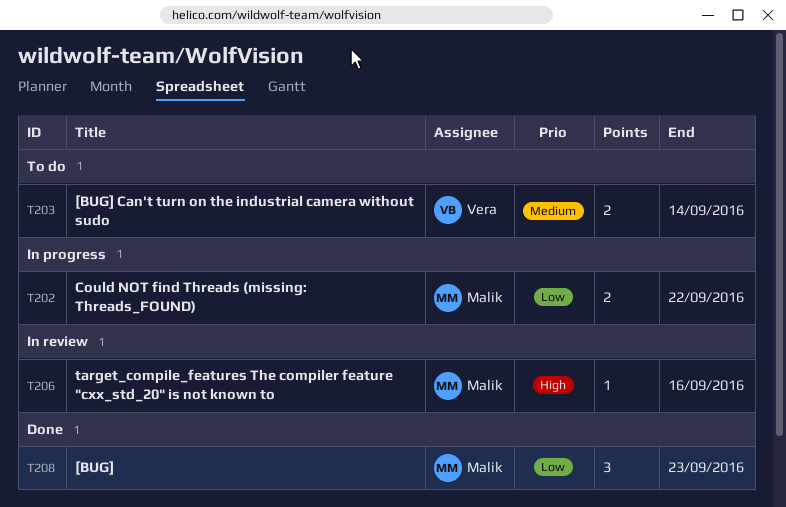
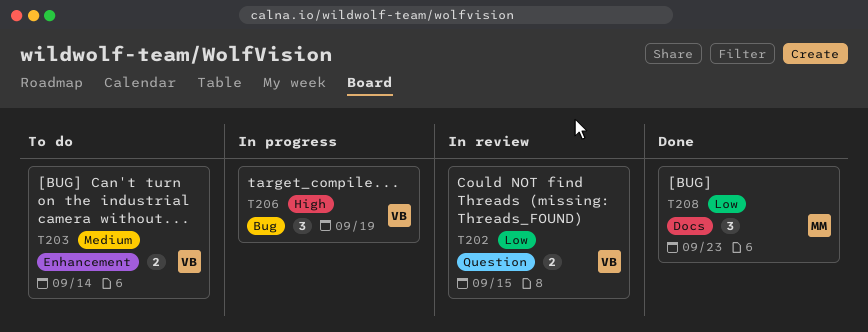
T202, status: In progress -> In review
T202, owner: Malik -> Vera
T202, due: Sep 22 -> Sep 15
T206, status: In review -> In progress
T206, owner: Malik -> Vera
T206, estimate: 1 -> 3
T206, due: Sep 16 -> Sep 19

